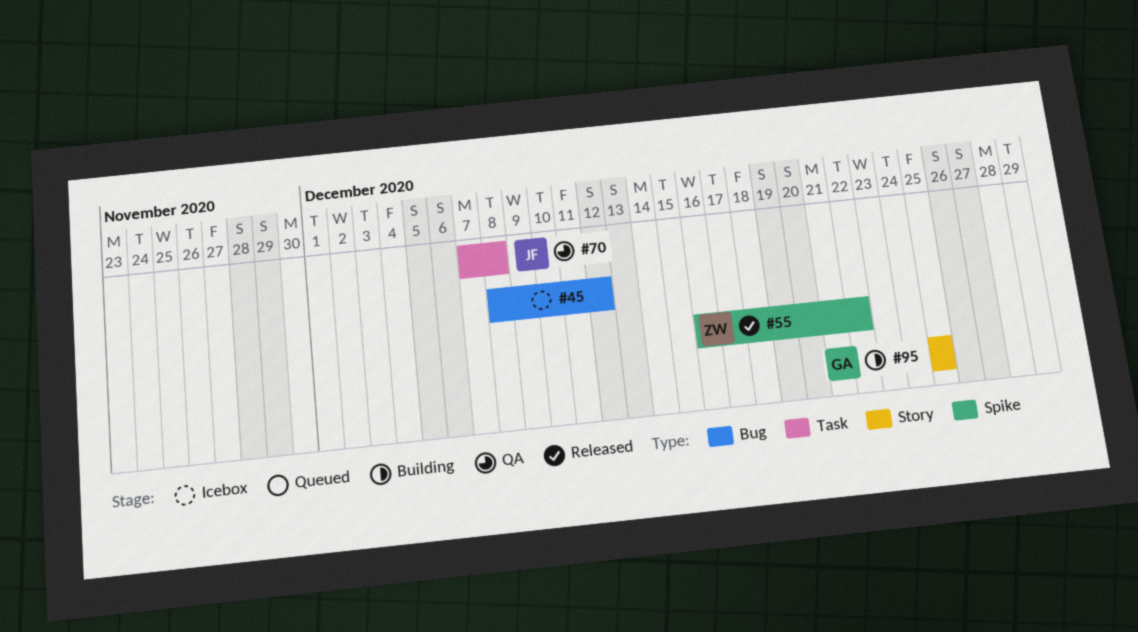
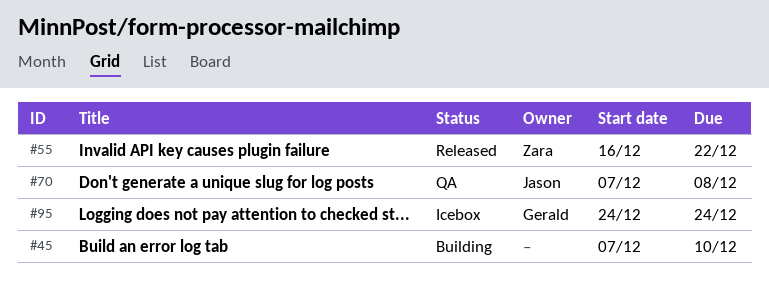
#45, status: Icebox -> Building
#45, start: Dec 8 -> Dec 7
#45, due: Dec 12 -> Dec 10
#95, status: Building -> Icebox
#95, start: Dec 25 -> Dec 24
#95, due: Dec 25 -> Dec 24

